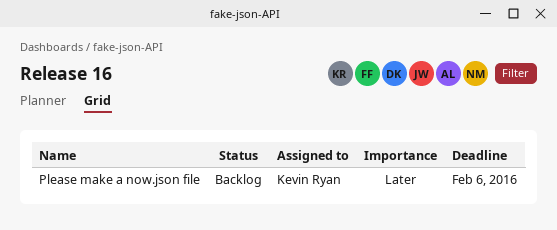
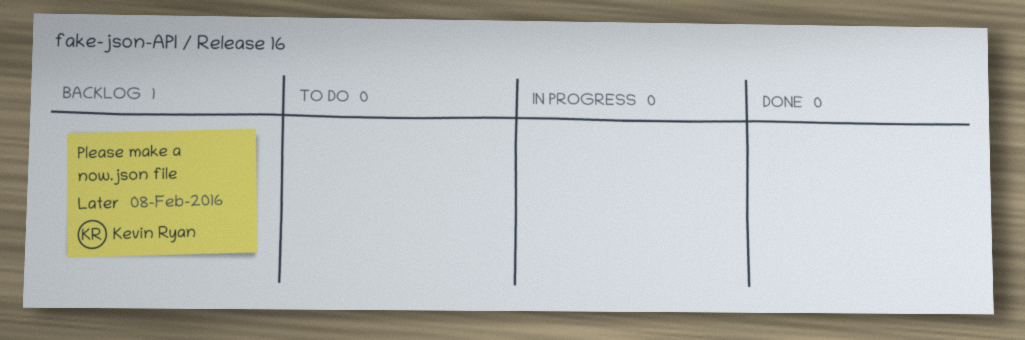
Please make a now.json file, due: Feb 6 -> Feb 8

